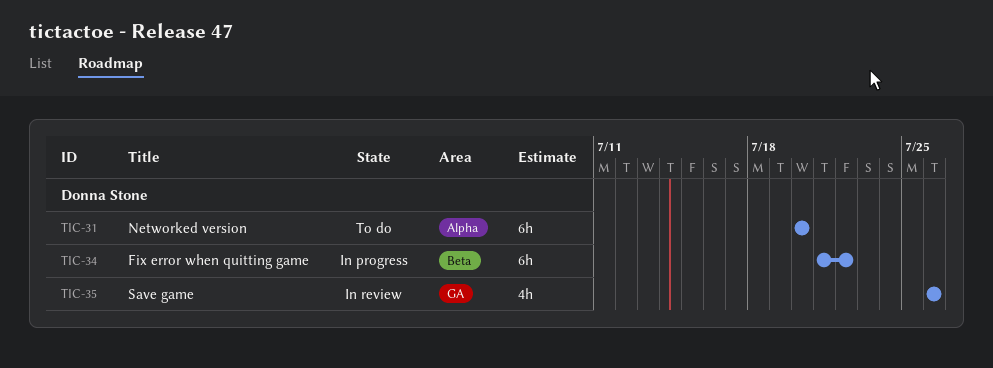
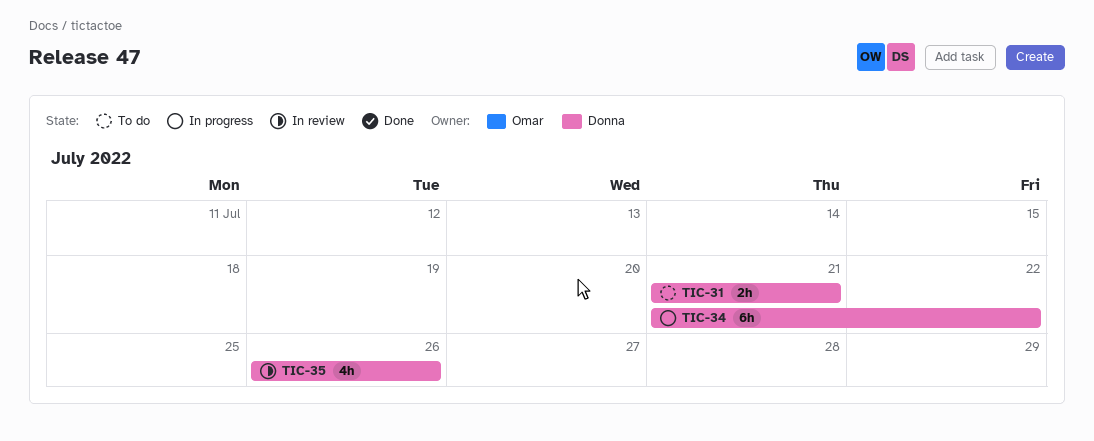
TIC-31, estimate: 6h -> 2h
TIC-31, start: Jul 20 -> Jul 21
TIC-31, due: Jul 20 -> Jul 21

